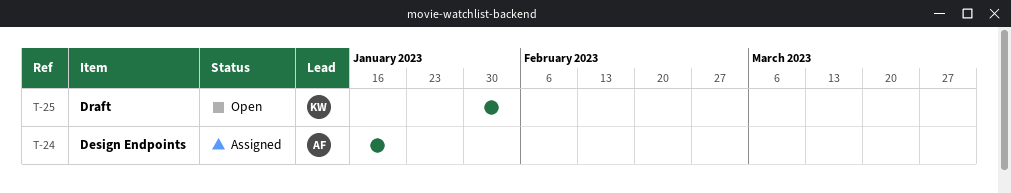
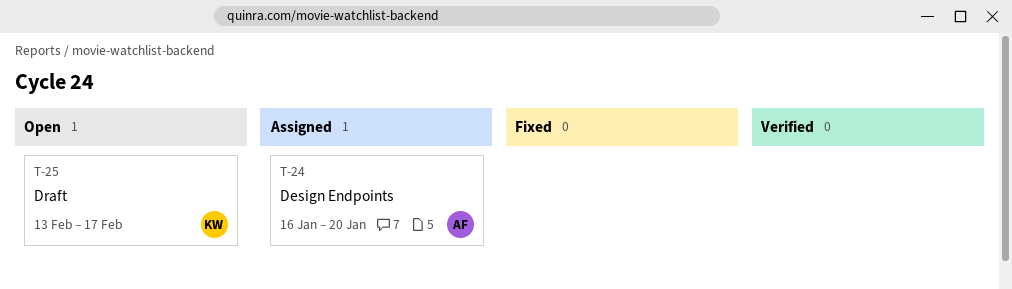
T-25, start: Jan 30 -> Feb 13
T-25, due: Feb 3 -> Feb 17

